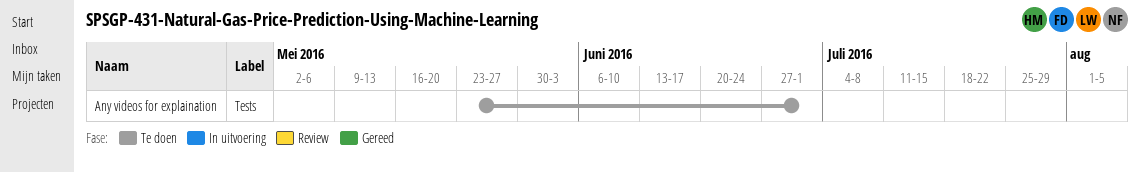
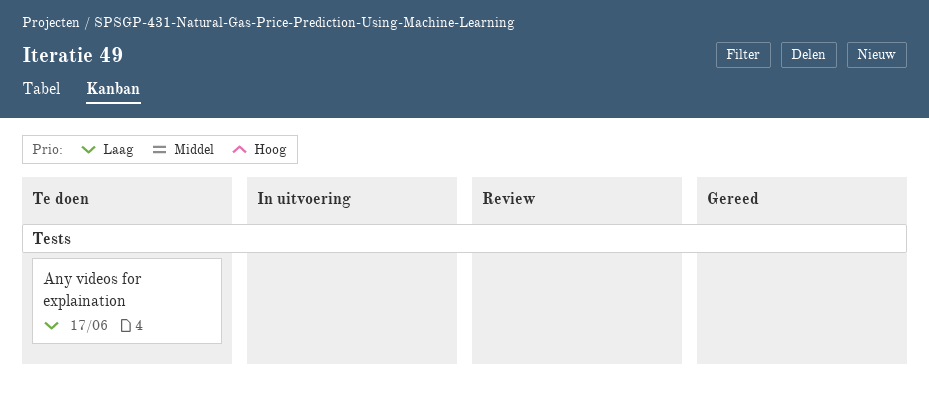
Any videos for explaination, due: Jul 1 -> Jun 17

